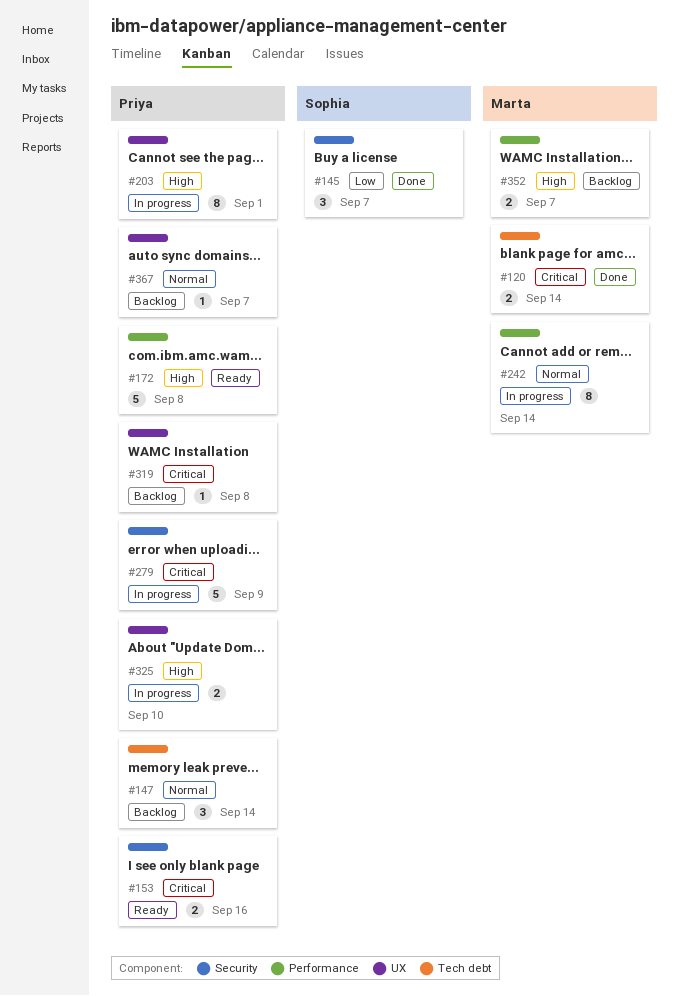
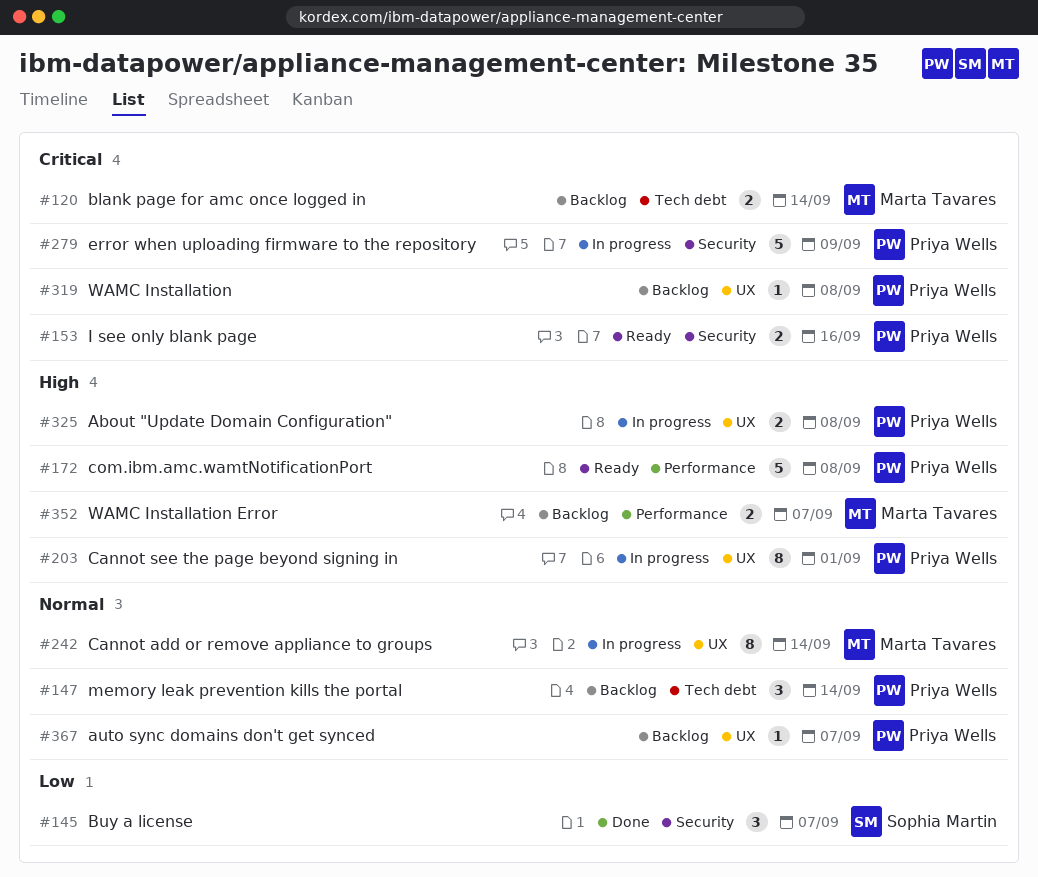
#120, status: Done -> Backlog
#242, label: Performance -> UX
#325, due: Sep 10 -> Sep 8

